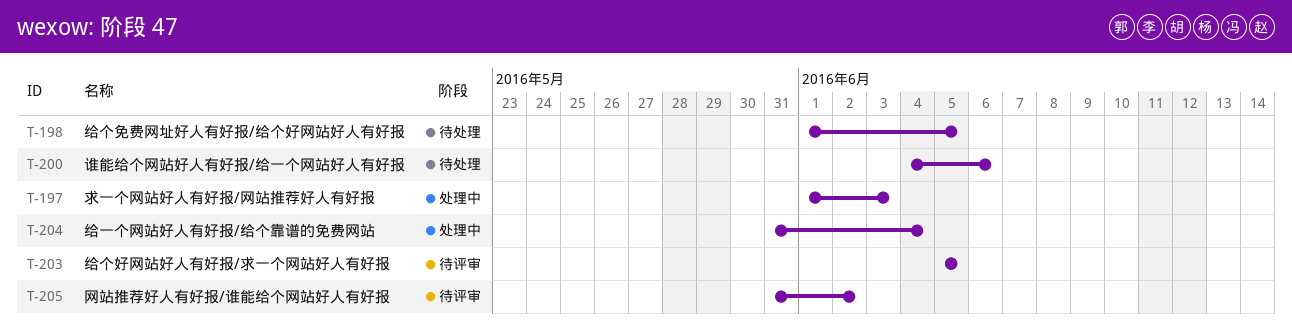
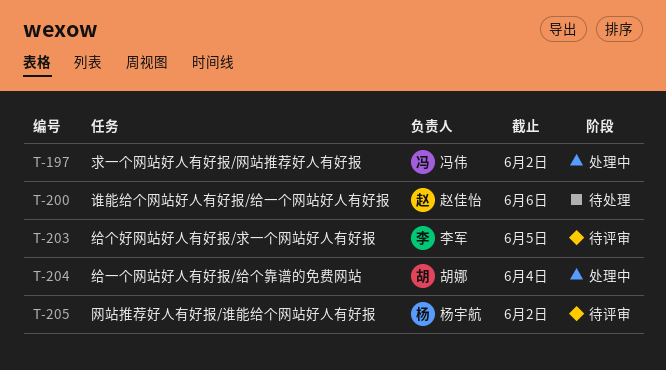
T-197, due: Jun 3 -> Jun 2
T-198: present -> none

